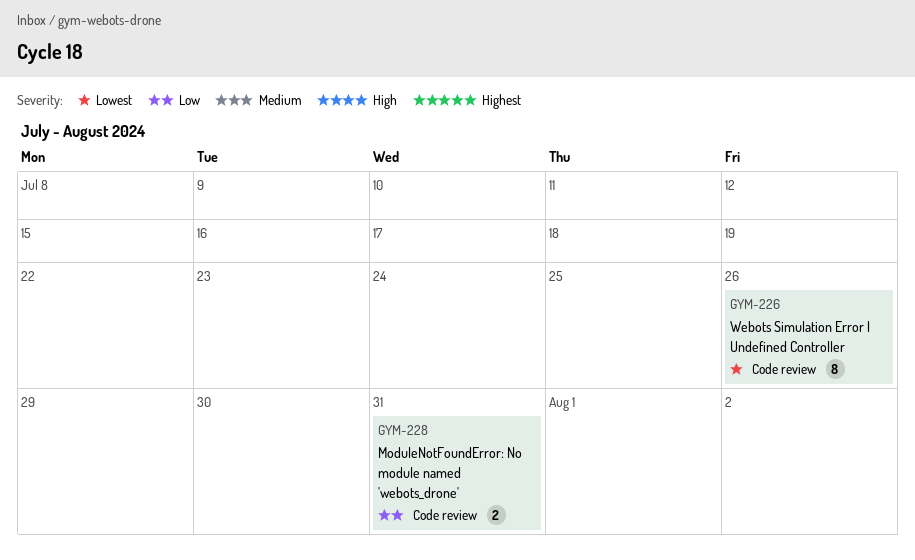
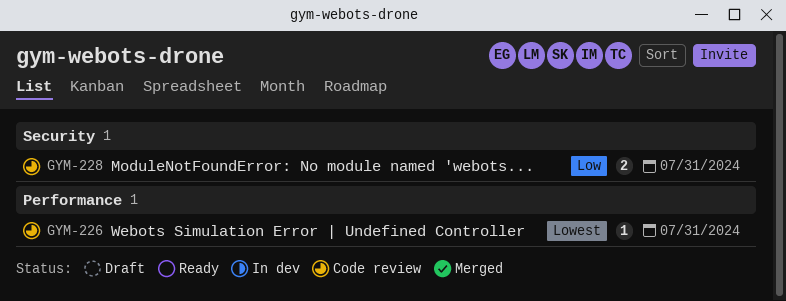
GYM-226, estimate: 8 -> 1
GYM-226, due: Jul 26 -> Jul 31

